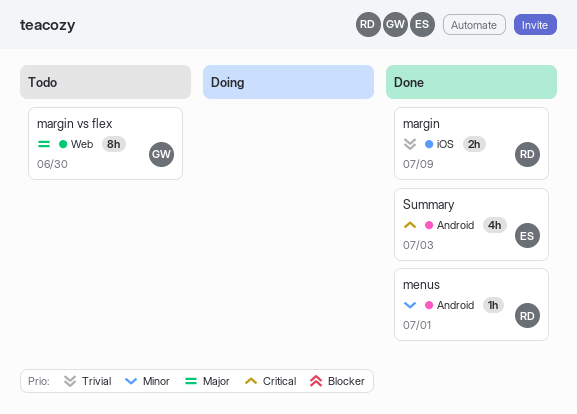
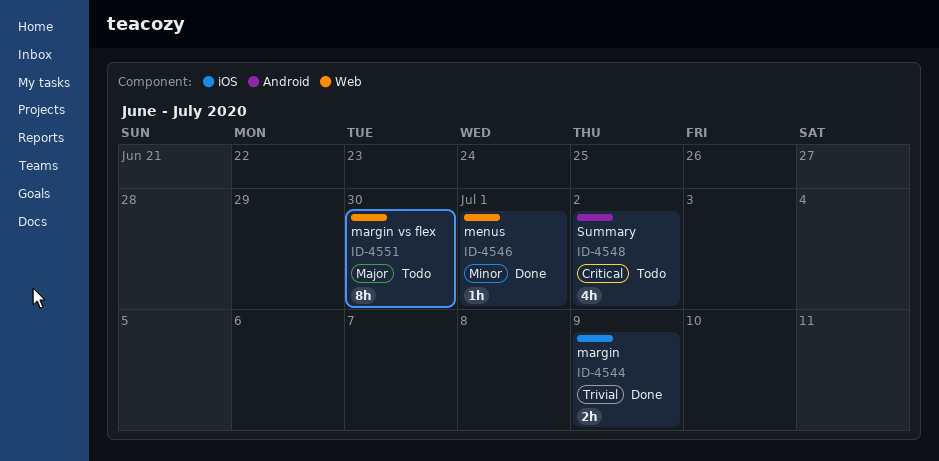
menus, label: Android -> Web
Summary, status: Done -> Todo
Summary, due: Jul 3 -> Jul 2

